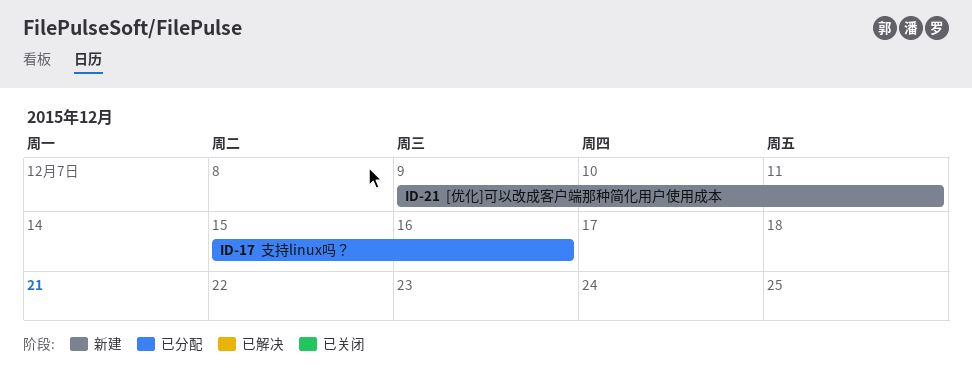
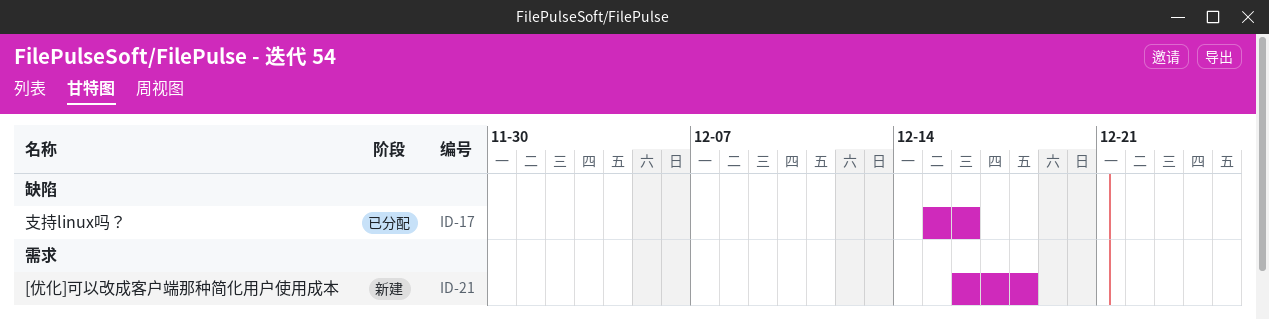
ID-21, start: Dec 9 -> Dec 16
ID-21, due: Dec 11 -> Dec 18

